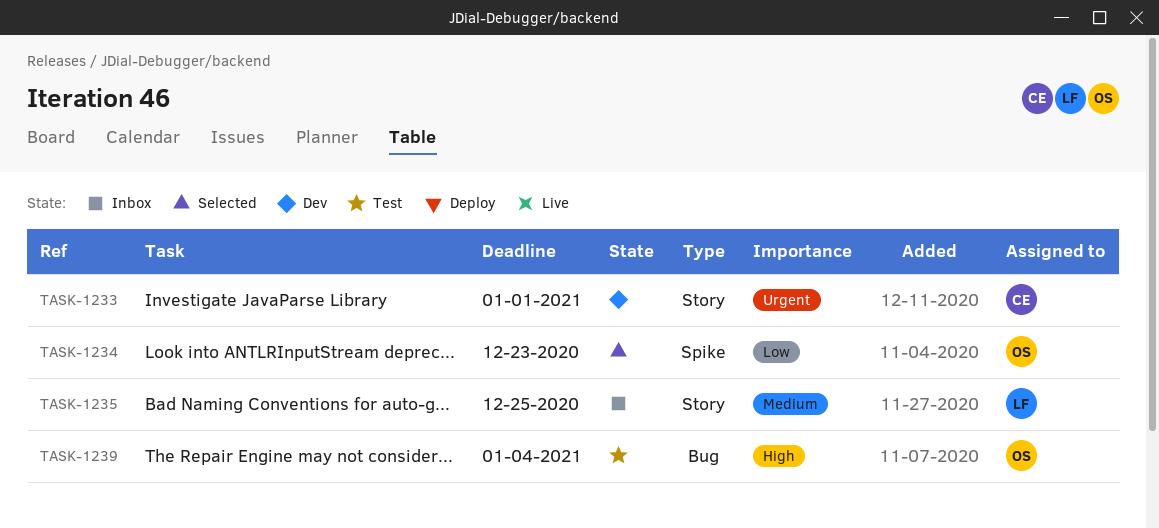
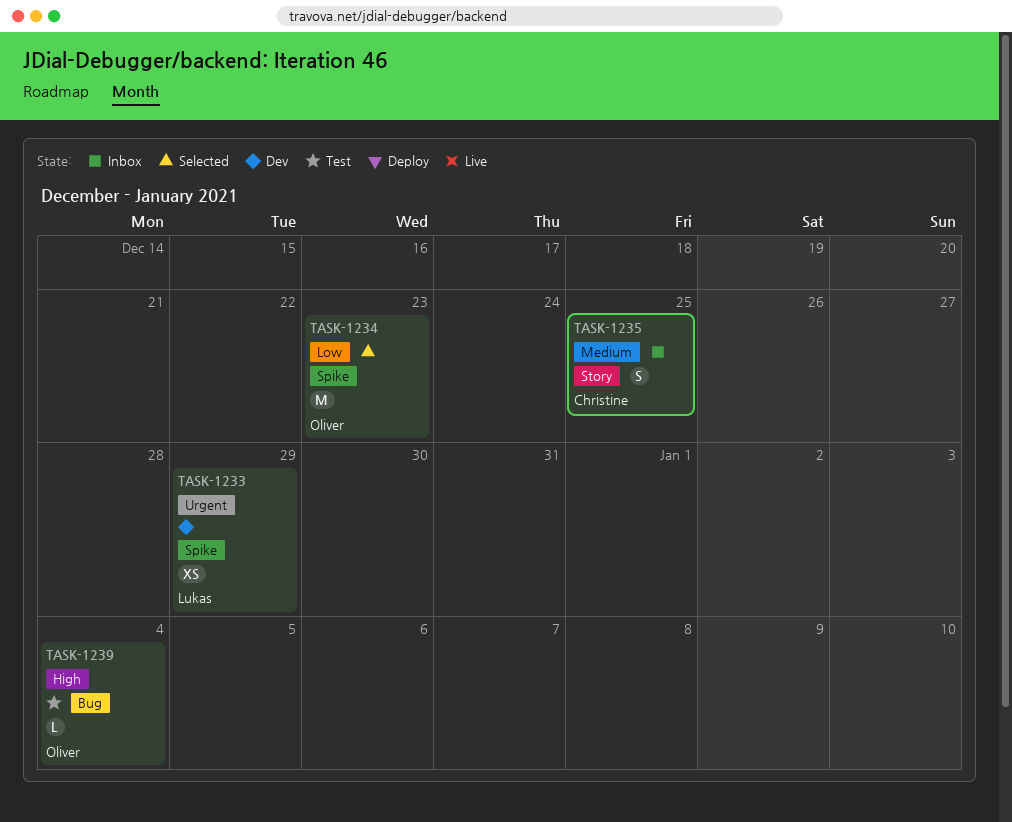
TASK-1233, owner: Christine -> Lukas
TASK-1233, label: Story -> Spike
TASK-1233, due: Jan 1 -> Dec 29
TASK-1235, owner: Lukas -> Christine

